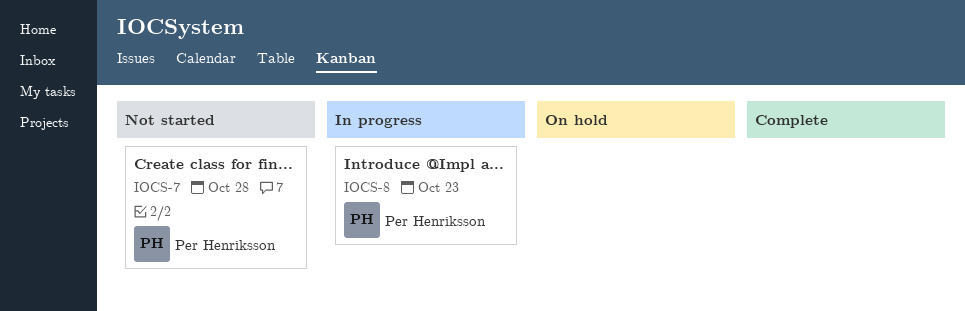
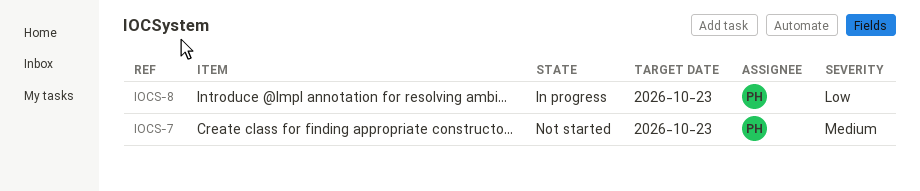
IOCS-7, due: Oct 28 -> Oct 23

